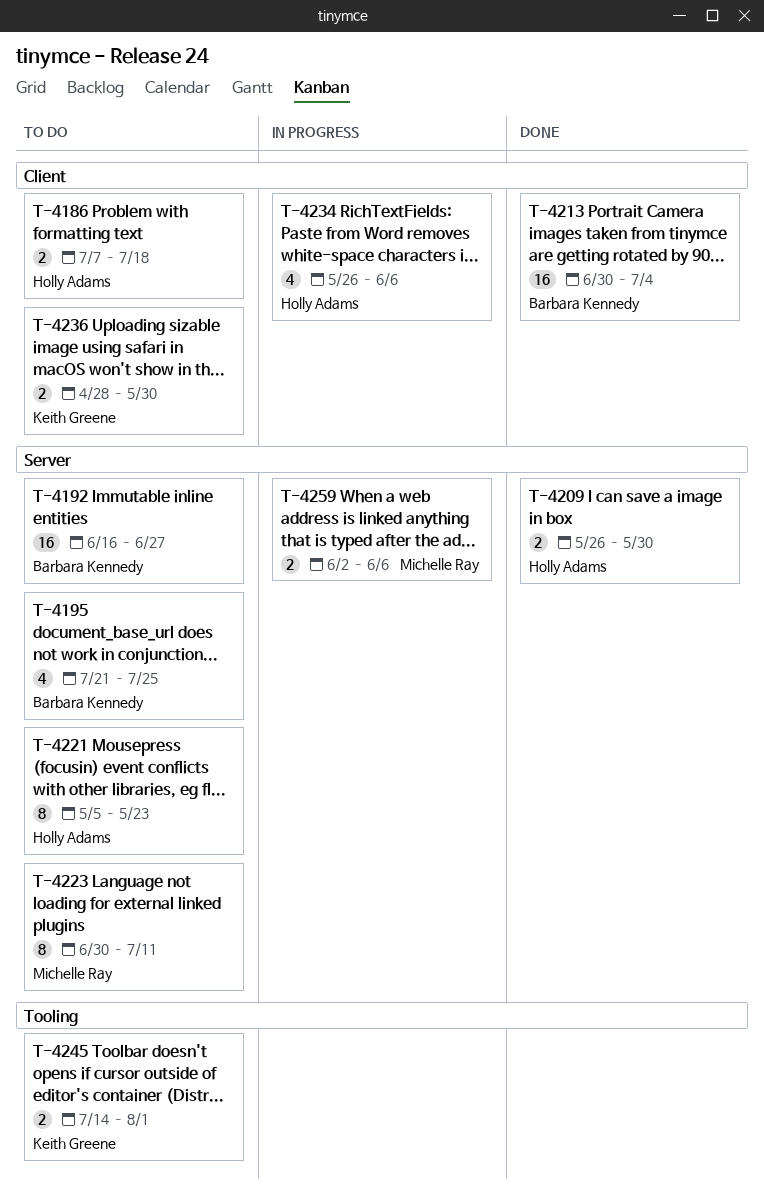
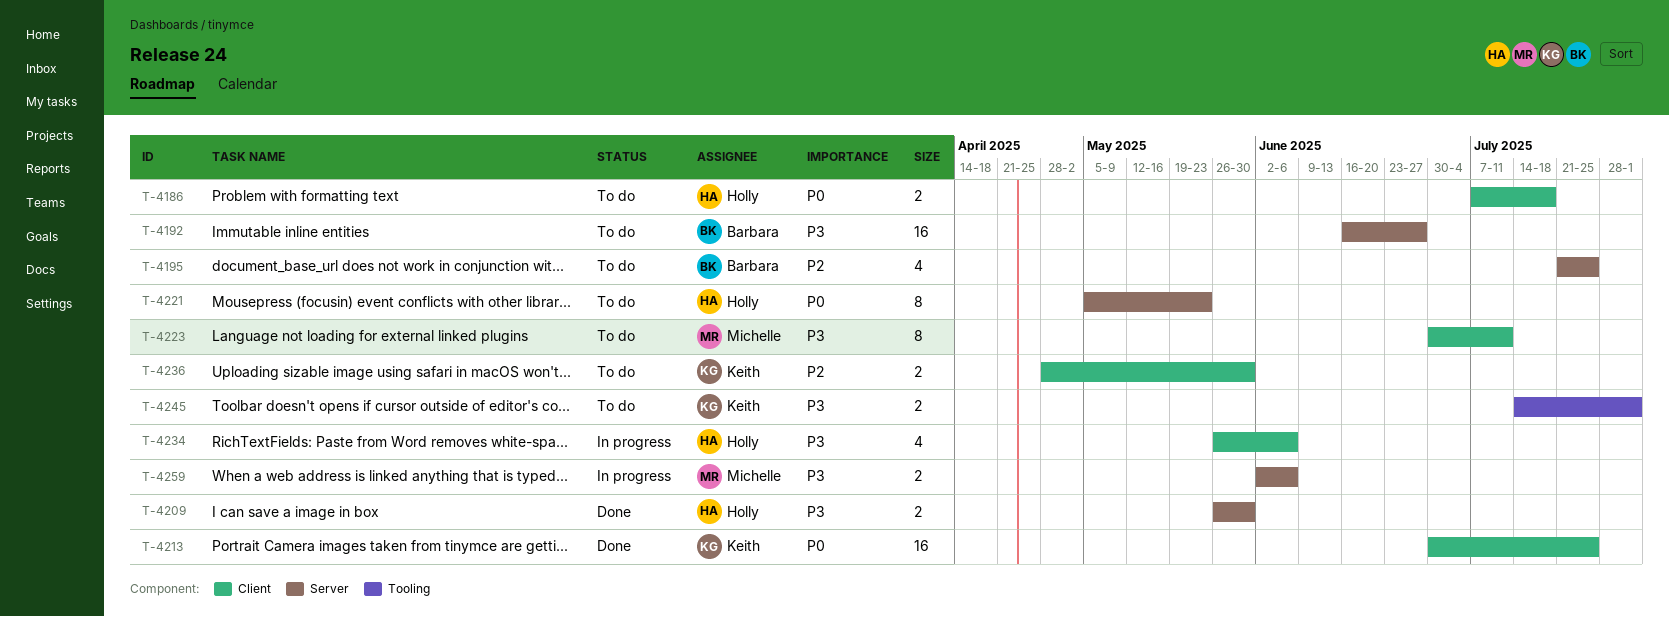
T-4213, owner: Barbara Kennedy -> Keith Greene
T-4213, due: Jul 4 -> Jul 25
T-4223, label: Server -> Client

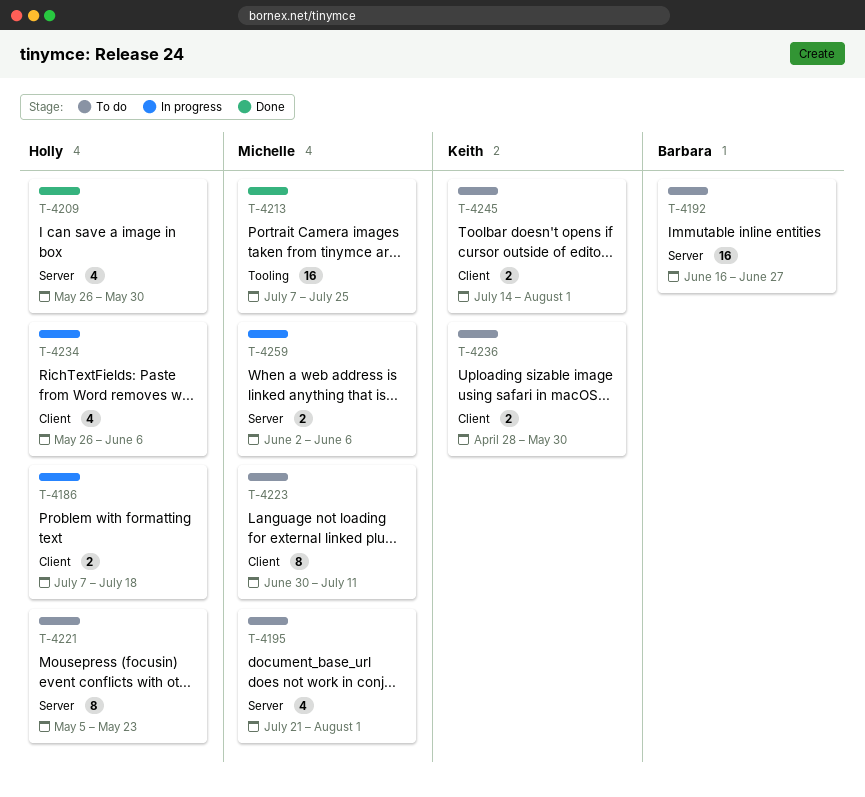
T-4186, status: To do -> In progress
T-4195, owner: Barbara -> Michelle
T-4195, due: Jul 25 -> Aug 1
T-4209, estimate: 2 -> 4
T-4213, owner: Keith -> Michelle
T-4213, label: Client -> Tooling
T-4213, start: Jun 30 -> Jul 7
T-4245, label: Tooling -> Client

